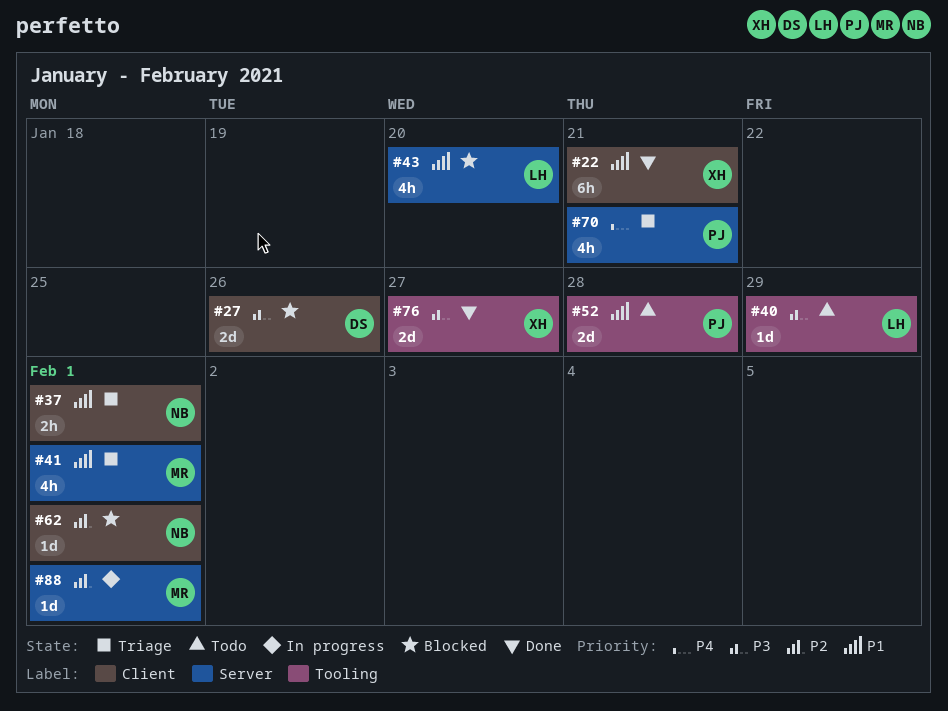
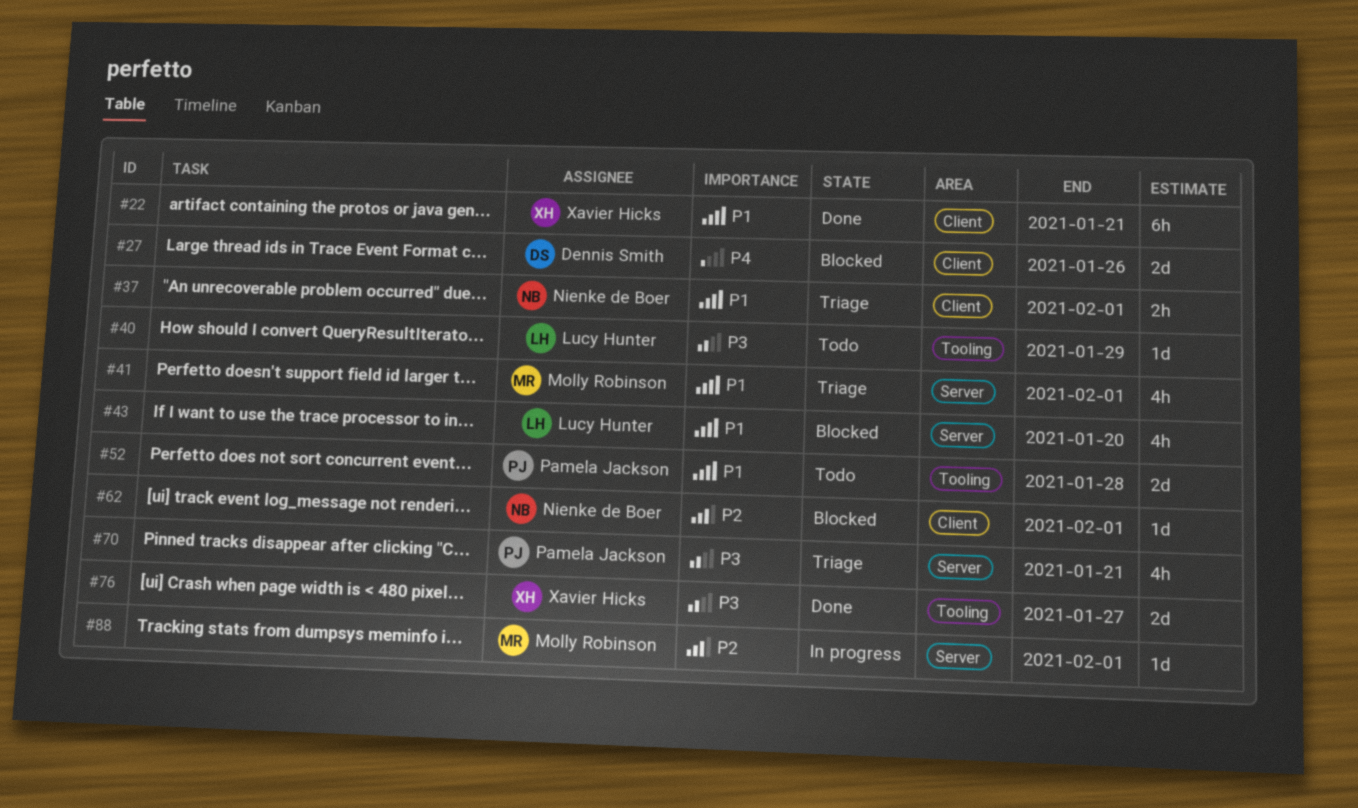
#27, priority: P3 -> P4
#70, priority: P4 -> P3

